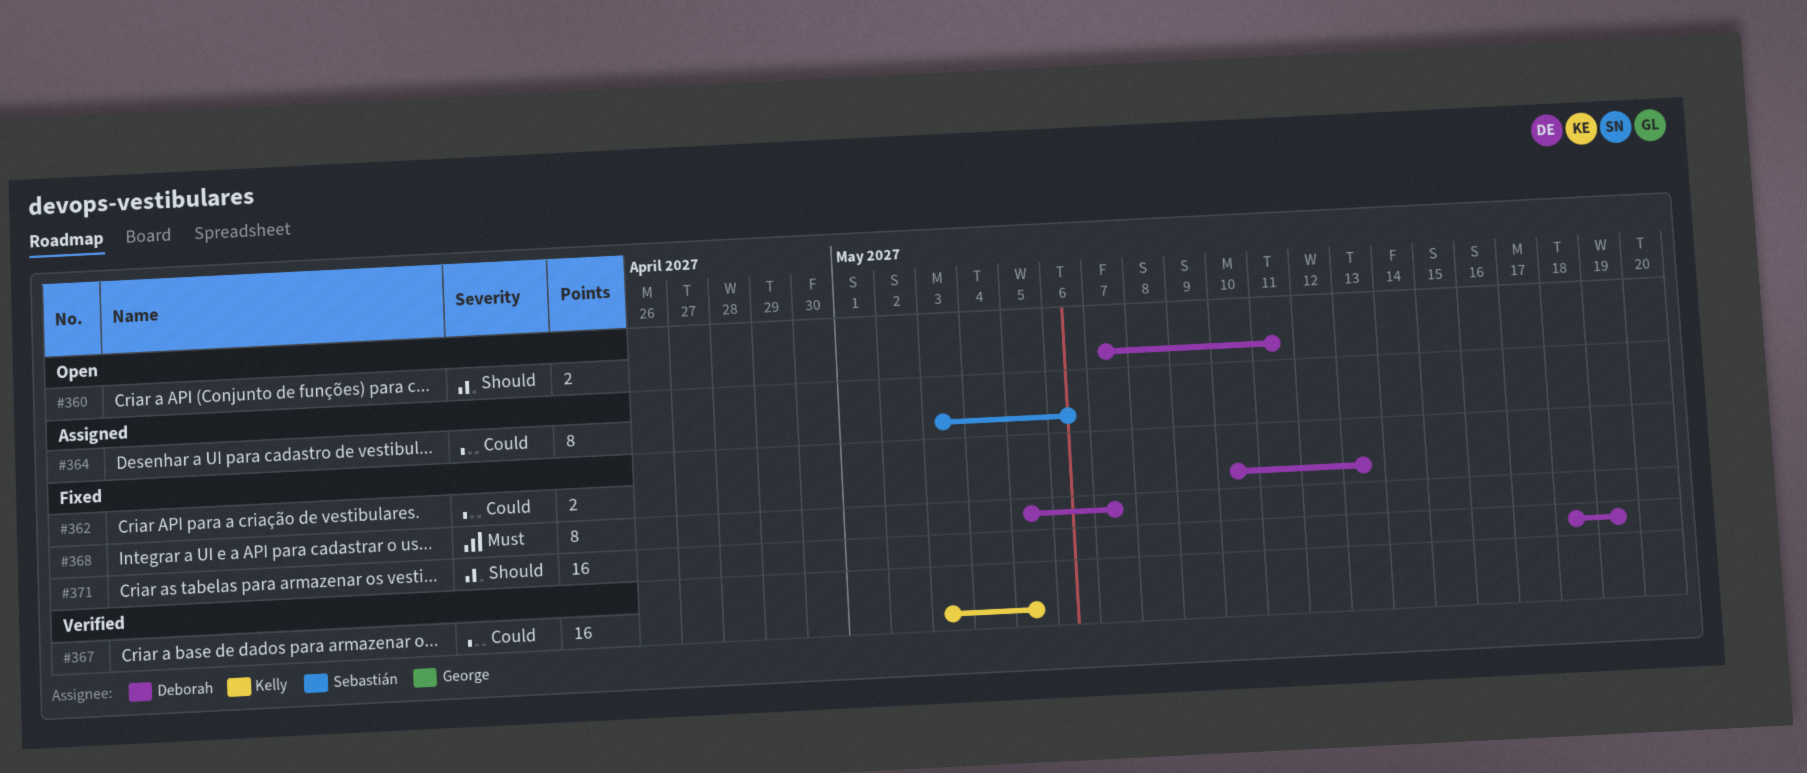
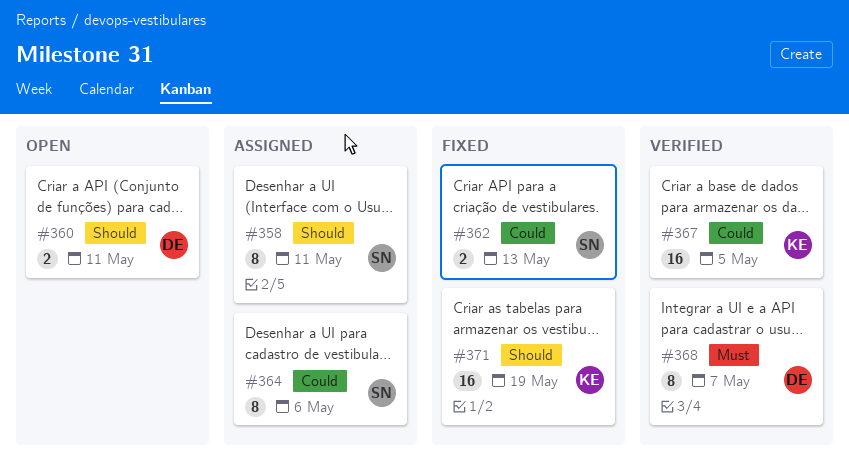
#358: none -> present
#362, owner: Deborah -> Sebastián
#368, status: Fixed -> Verified
#371, owner: Deborah -> Kelly

